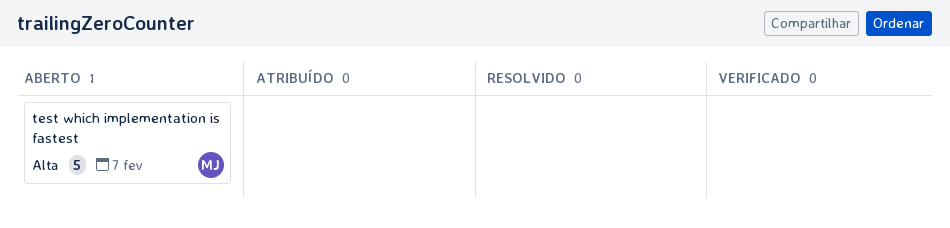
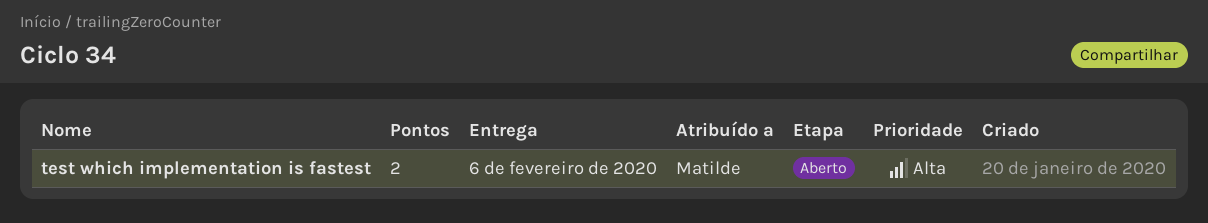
test which implementation is fastest, estimate: 5 -> 2
test which implementation is fastest, due: Feb 7 -> Feb 6

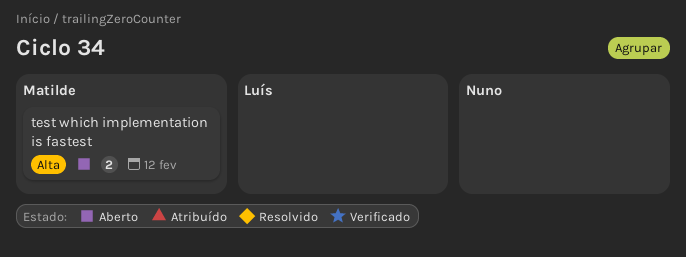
test which implementation is fastest, due: Feb 6 -> Feb 12

